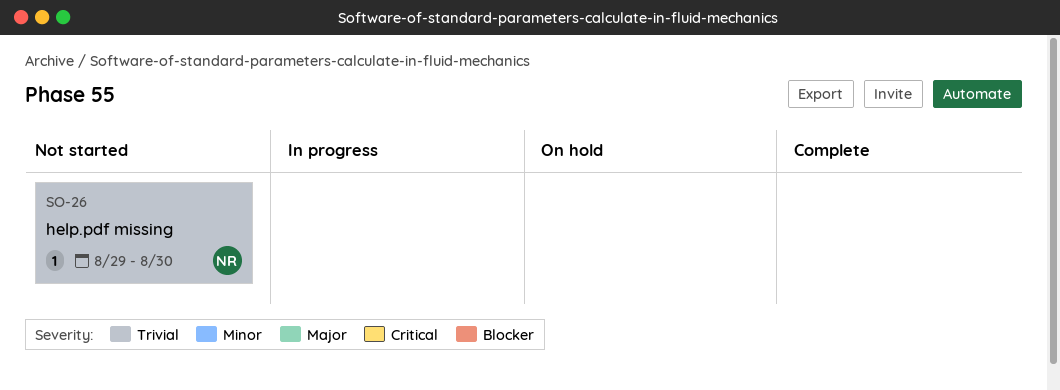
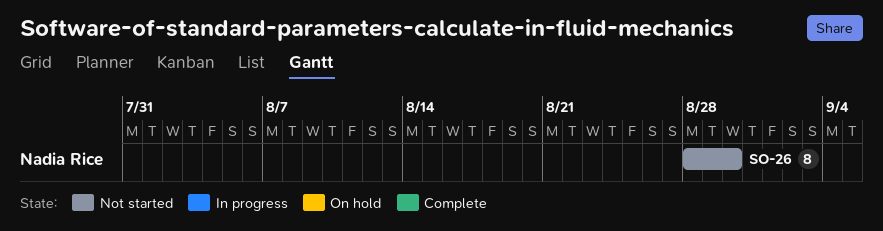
SO-26, estimate: 1 -> 8
SO-26, start: Aug 29 -> Aug 28

